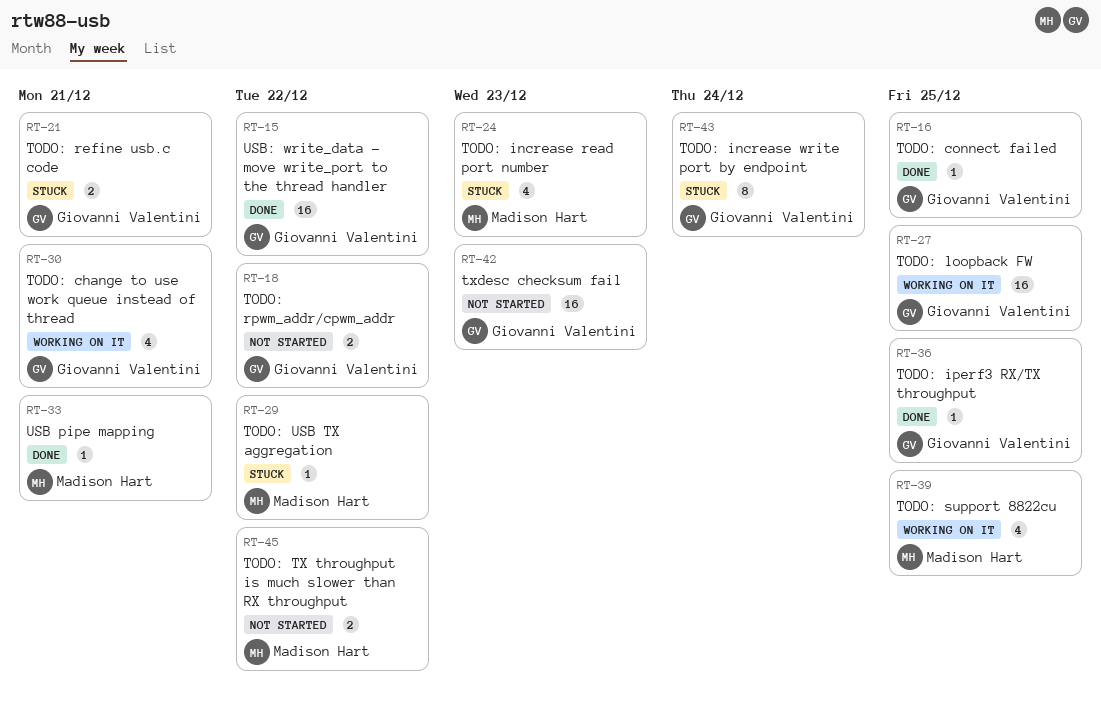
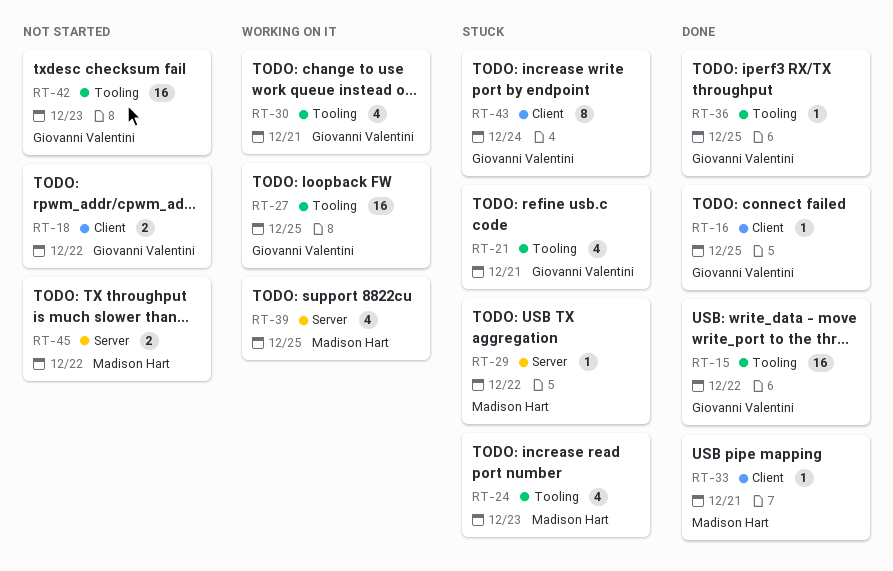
RT-21, estimate: 2 -> 4

